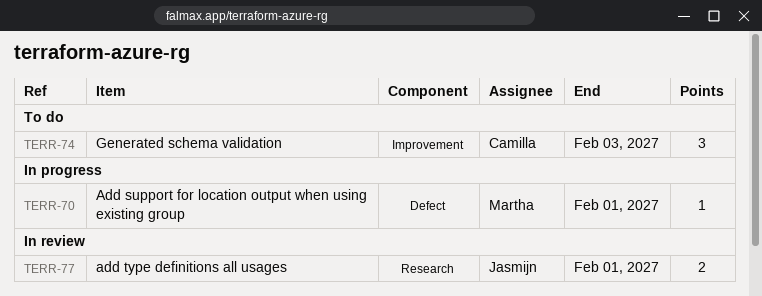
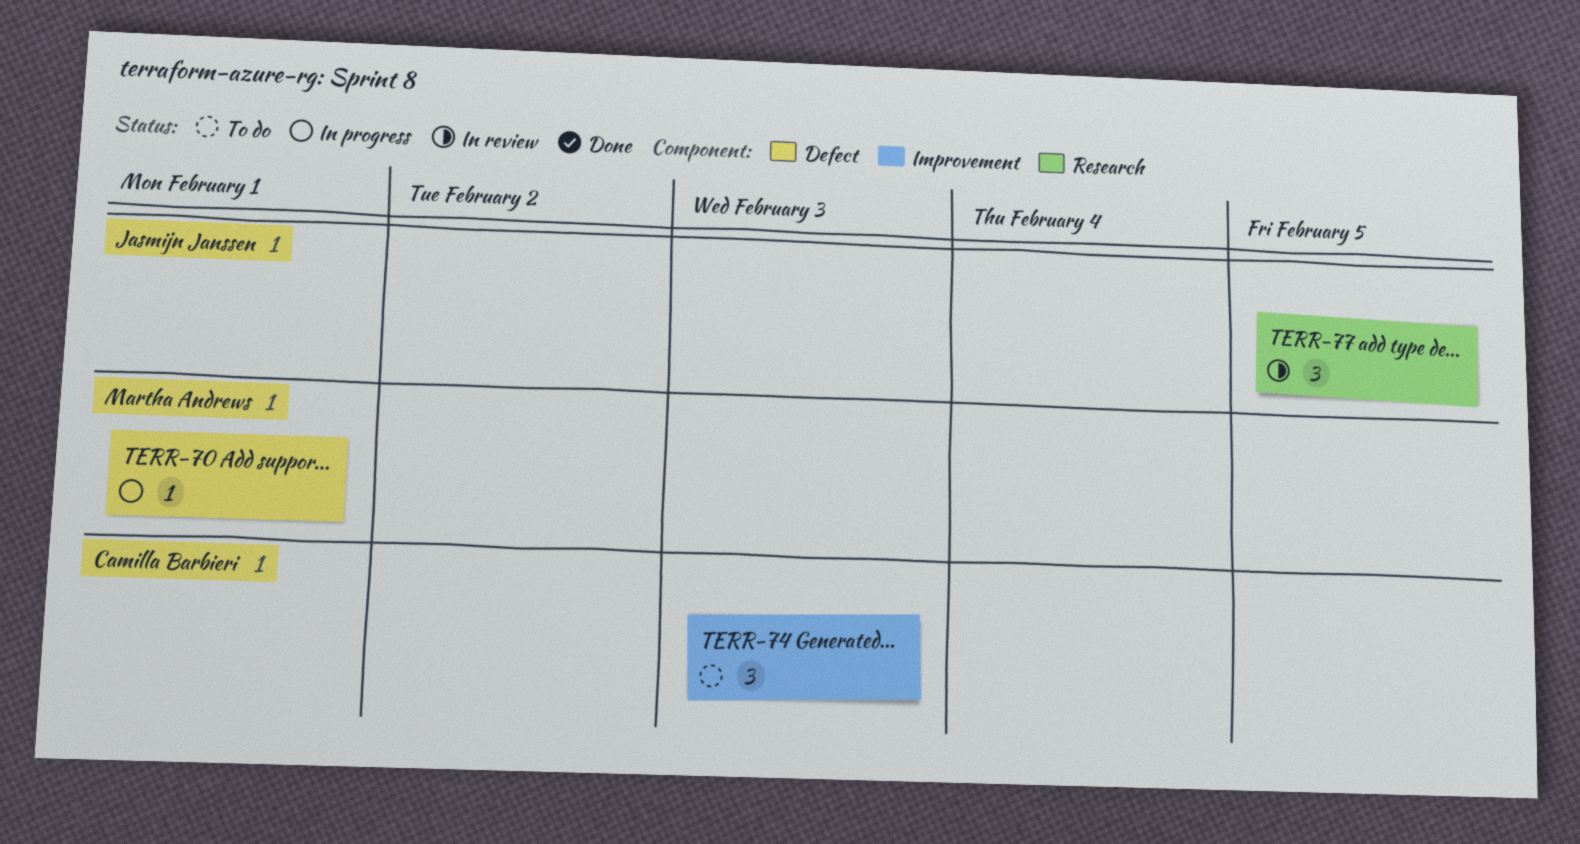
TERR-77, estimate: 2 -> 3
TERR-77, due: Feb 1 -> Feb 5

